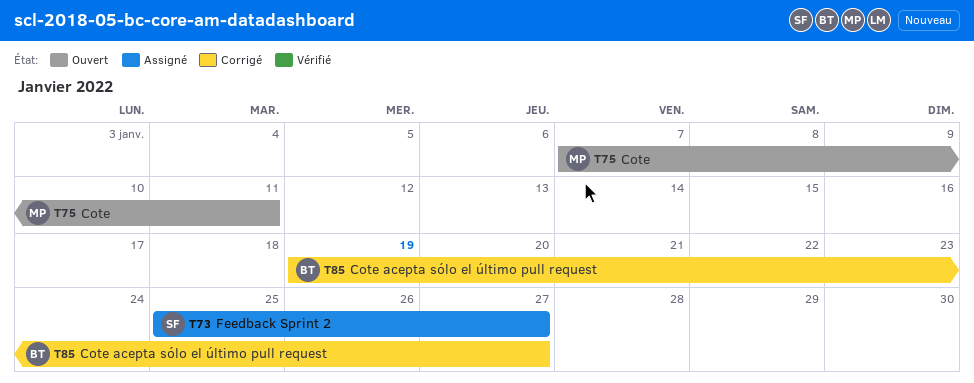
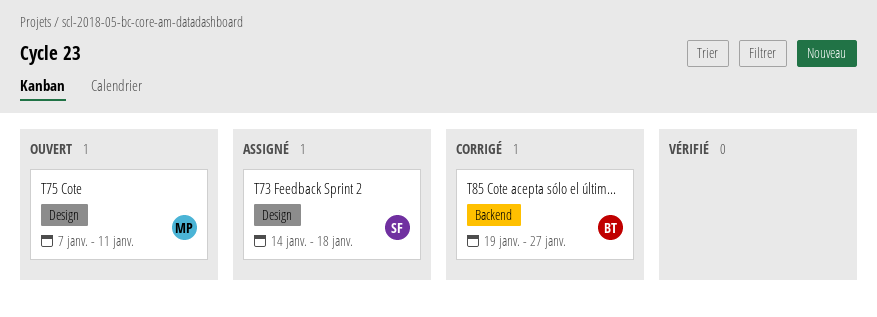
T73, start: Jan 25 -> Jan 14
T73, due: Jan 27 -> Jan 18

